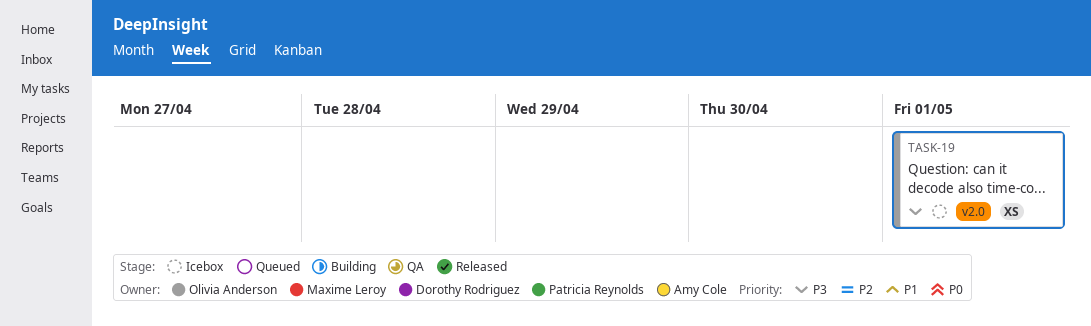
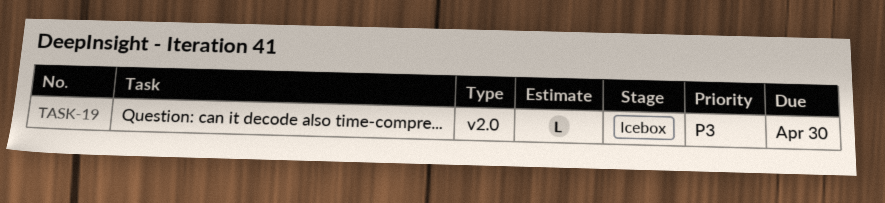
TASK-19, estimate: XS -> L
TASK-19, due: May 1 -> Apr 30

